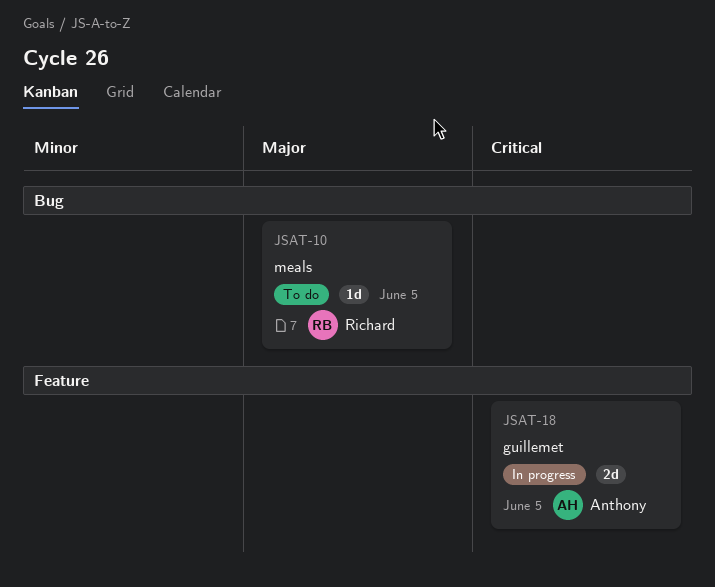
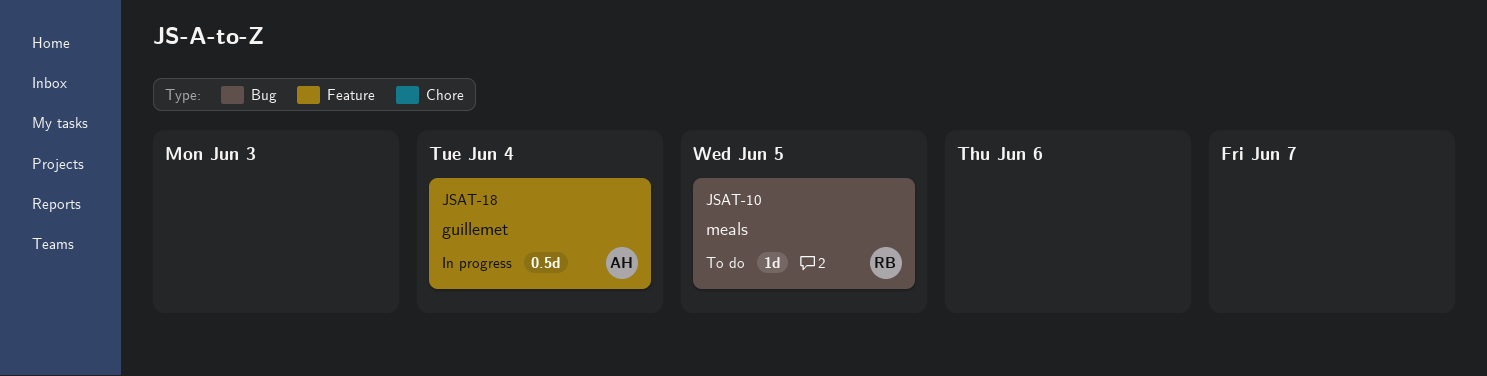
JSAT-18, estimate: 2d -> 0.5d
JSAT-18, due: Jun 5 -> Jun 4

